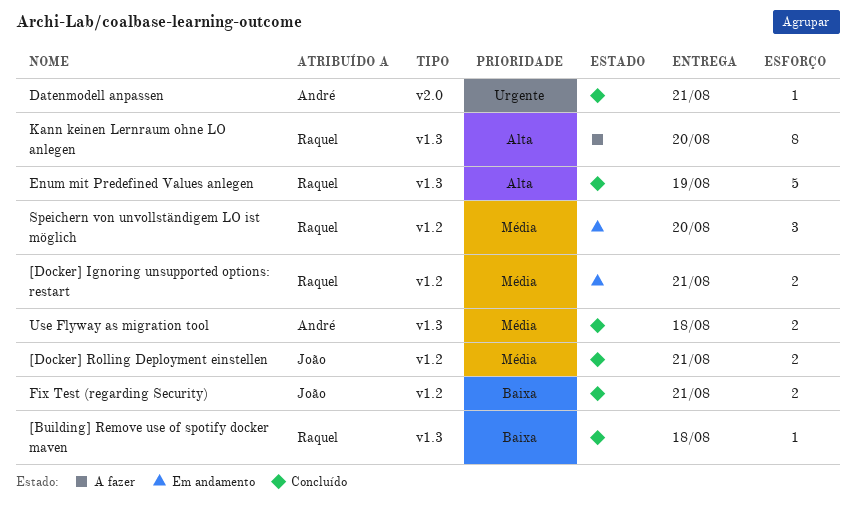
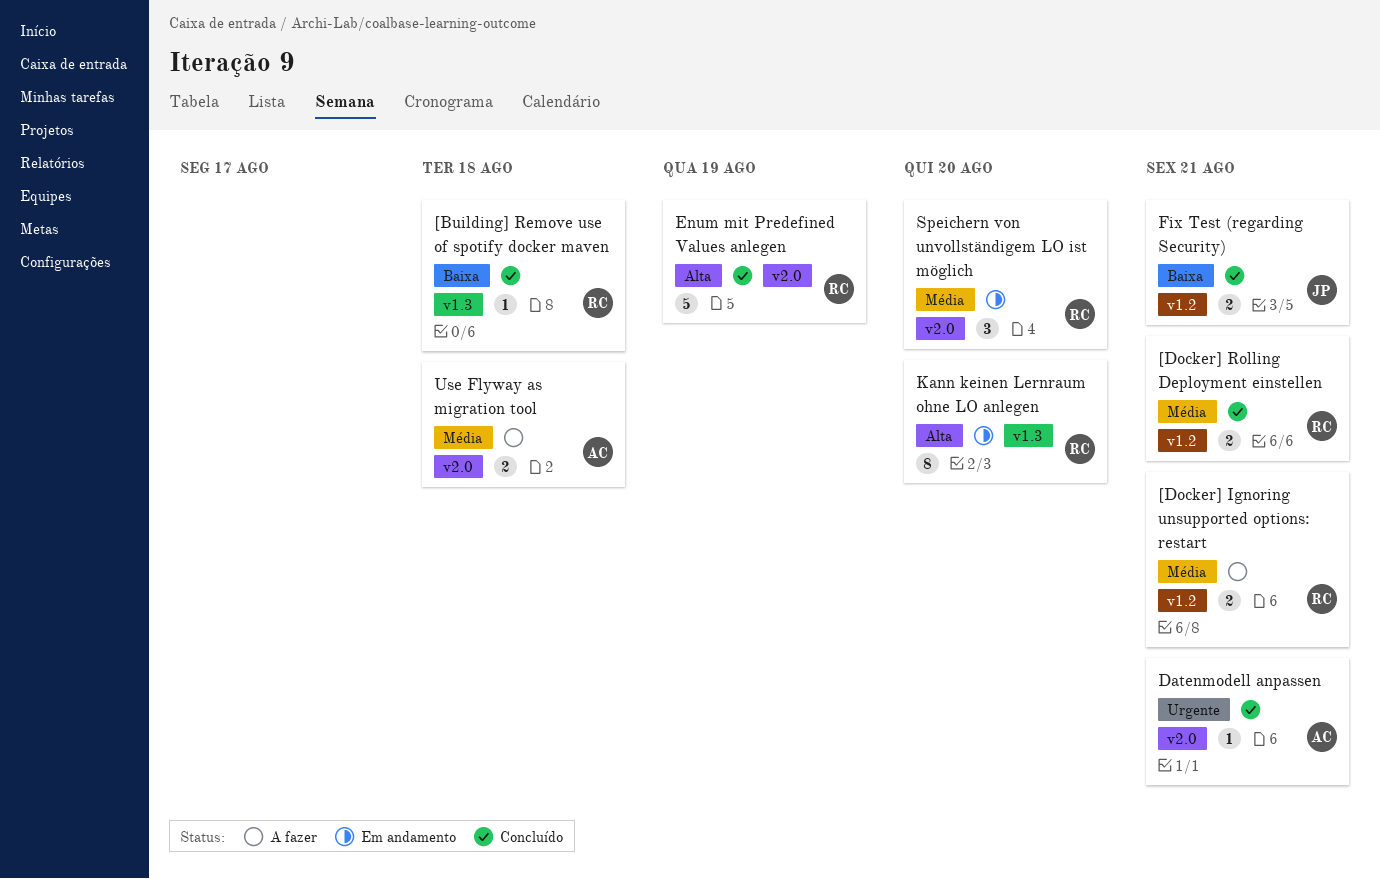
[Docker] Ignoring unsupported options: restart, status: Em andamento -> A fazer
[Docker] Rolling Deployment einstellen, owner: João -> Raquel
Enum mit Predefined Values anlegen, label: v1.3 -> v2.0
Kann keinen Lernraum ohne LO anlegen, status: A fazer -> Em andamento
Speichern von unvollständigem LO ist möglich, label: v1.2 -> v2.0
Use Flyway as migration tool, status: Concluído -> A fazer
Use Flyway as migration tool, label: v1.3 -> v2.0

